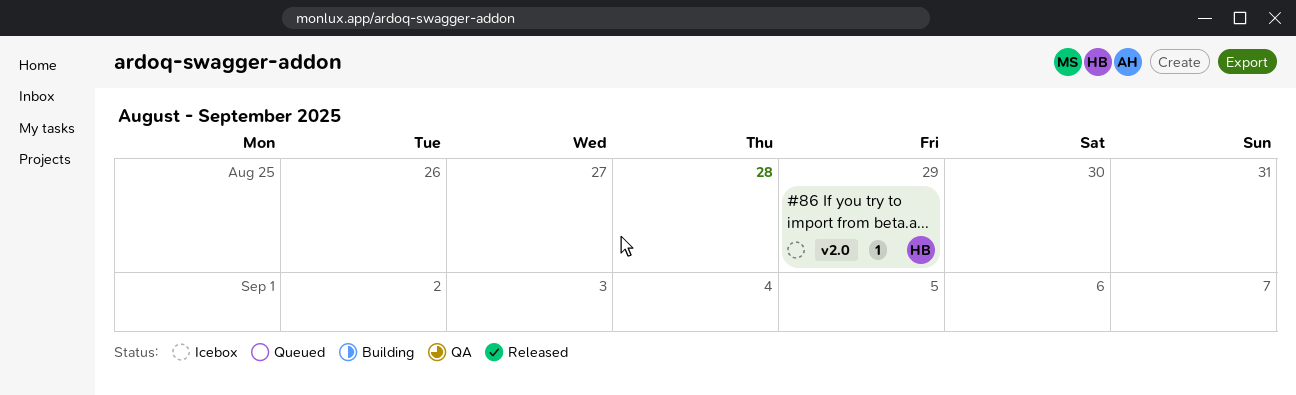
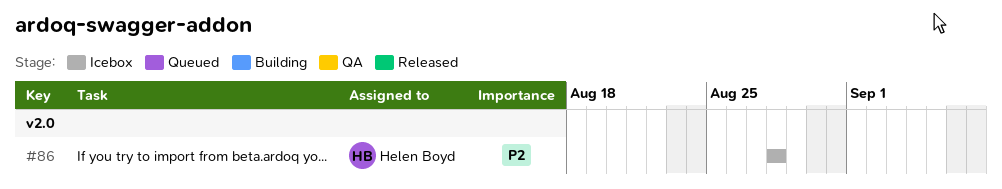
#86, due: Aug 29 -> Aug 28

